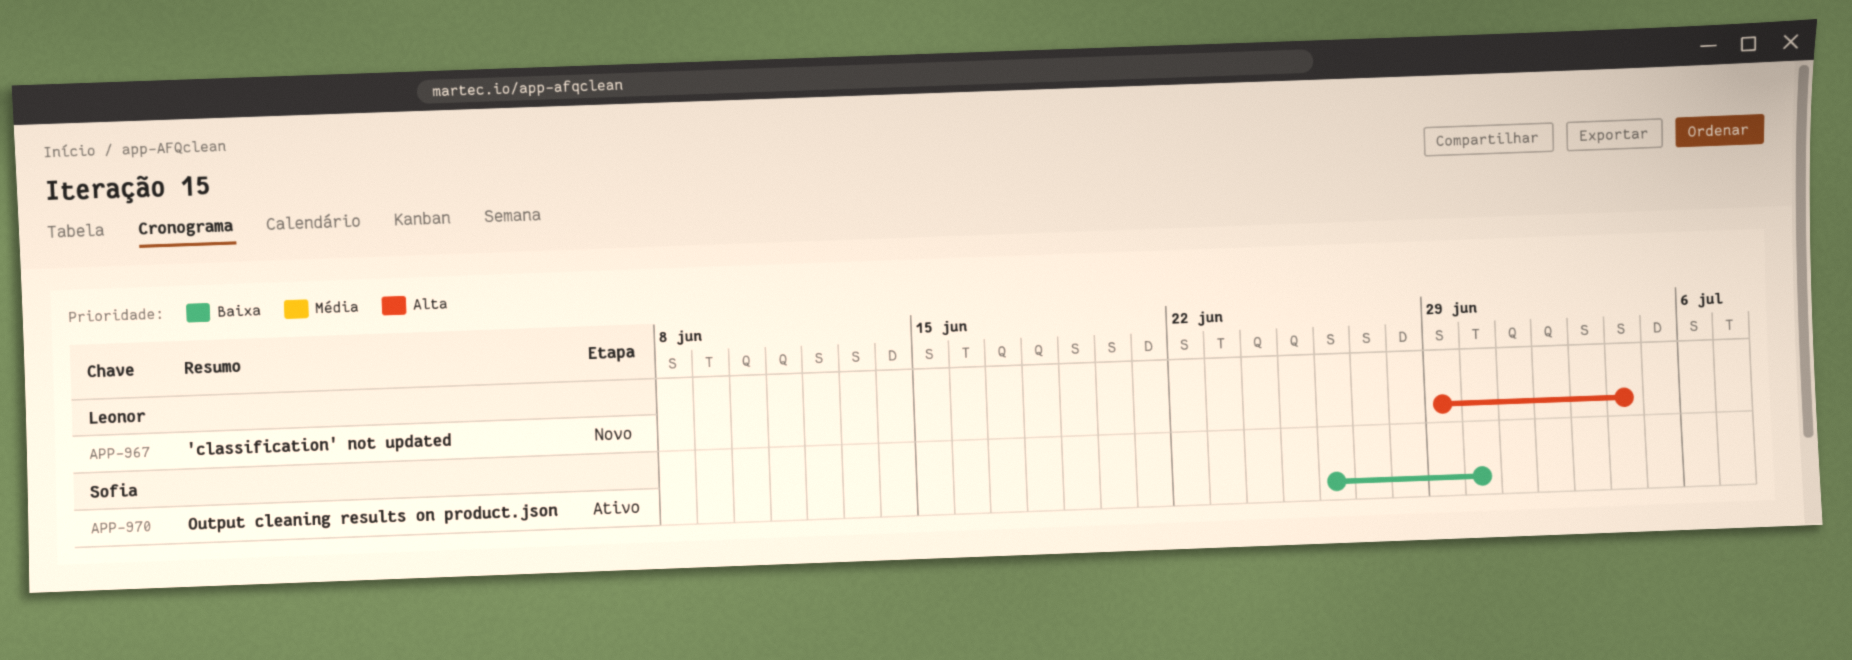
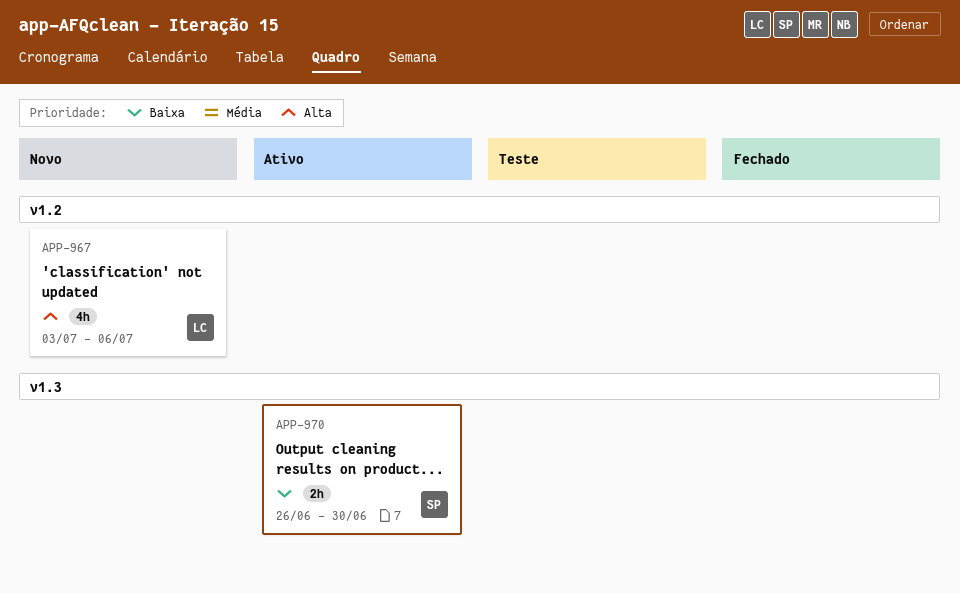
APP-967, start: Jun 29 -> Jul 3
APP-967, due: Jul 4 -> Jul 6

